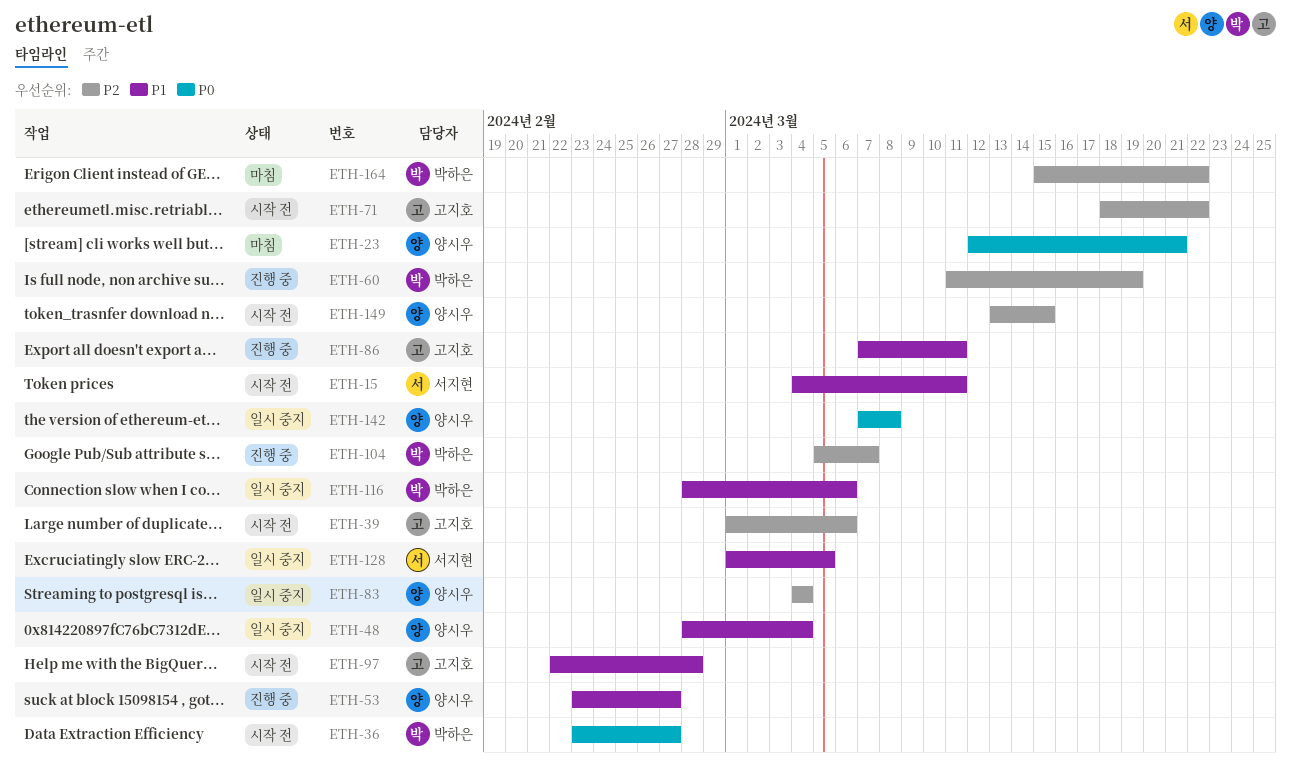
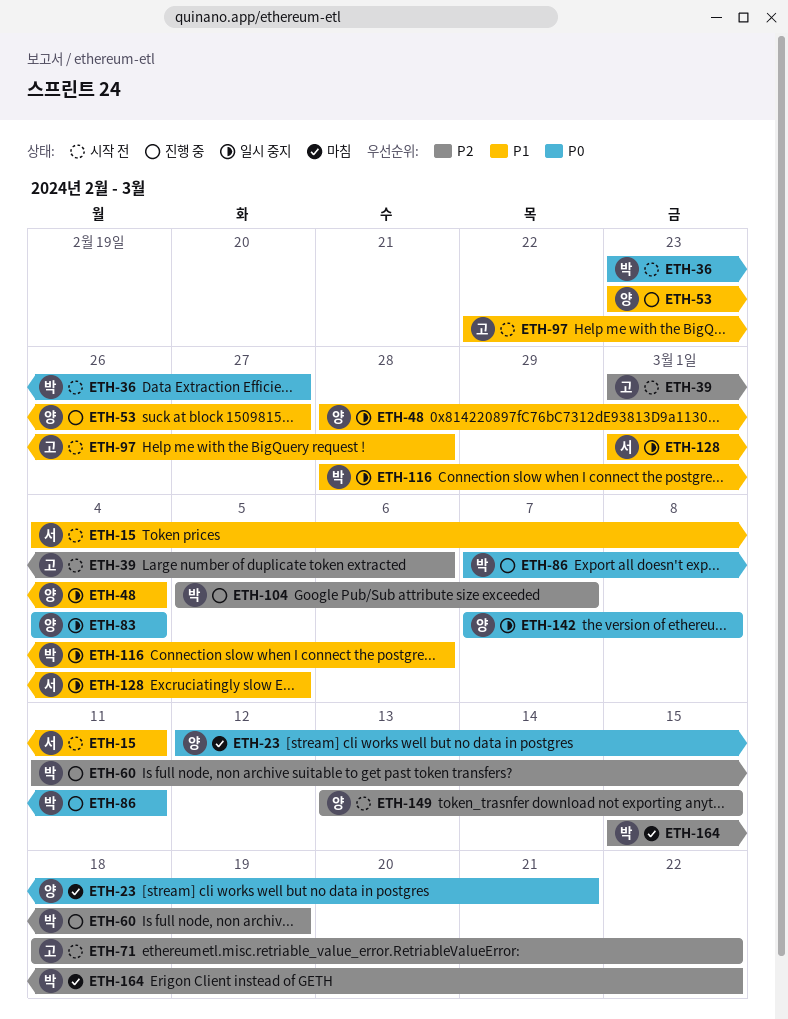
ETH-83, priority: P2 -> P0
ETH-86, owner: 고지호 -> 박하은
ETH-86, priority: P1 -> P0

